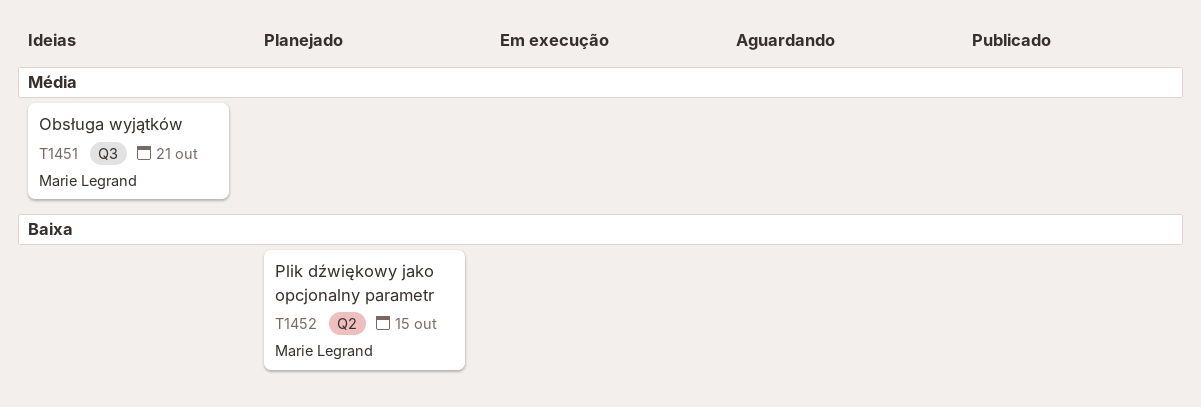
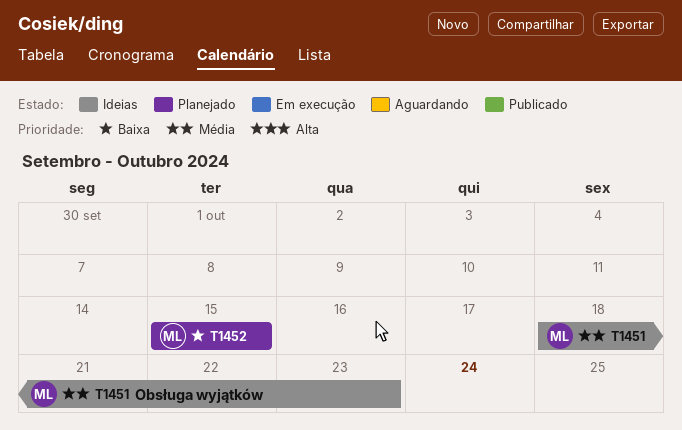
T1451, due: Oct 21 -> Oct 23

